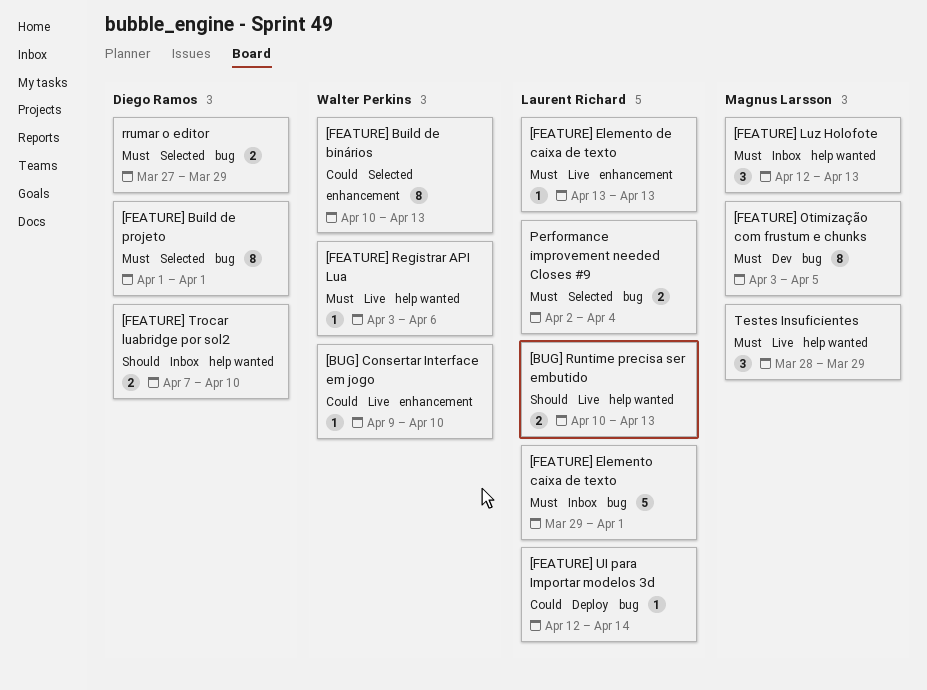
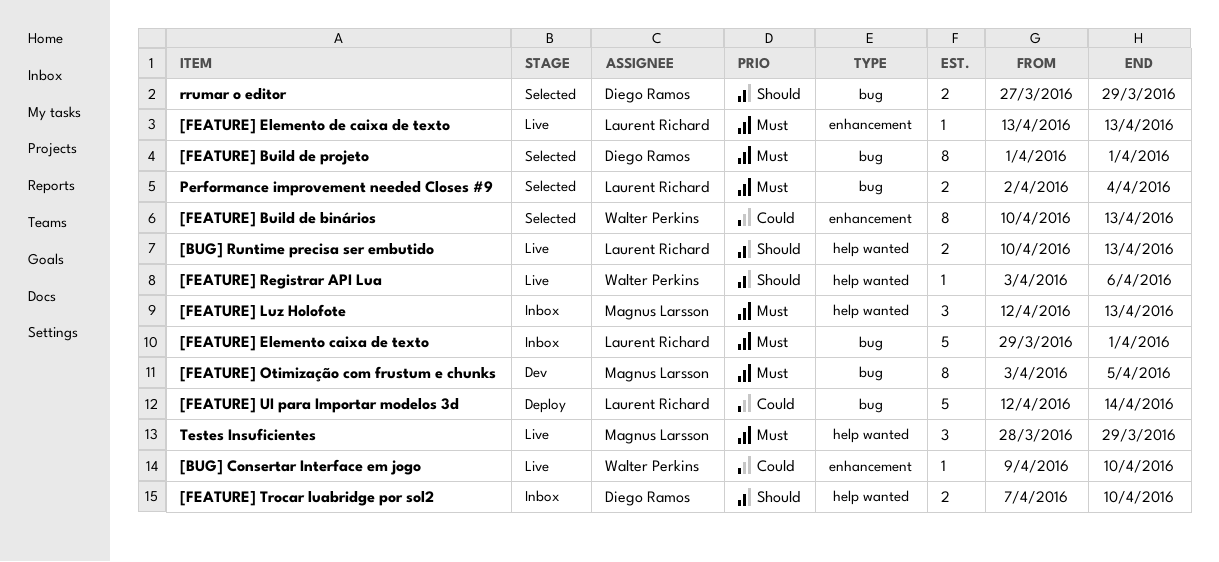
[FEATURE] Registrar API Lua, priority: Must -> Should
[FEATURE] UI para Importar modelos 3d, estimate: 1 -> 5
rrumar o editor, priority: Must -> Should

